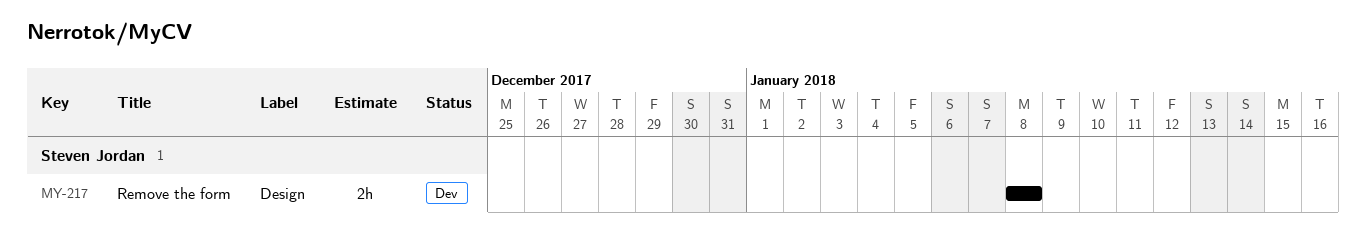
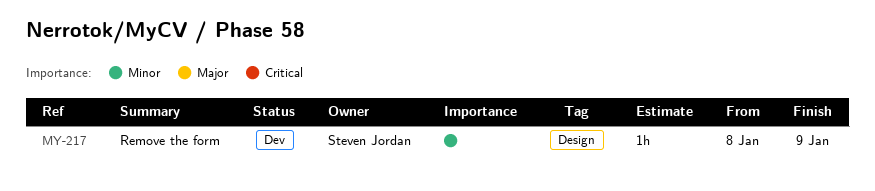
MY-217, estimate: 2h -> 1h
MY-217, due: Jan 8 -> Jan 9

